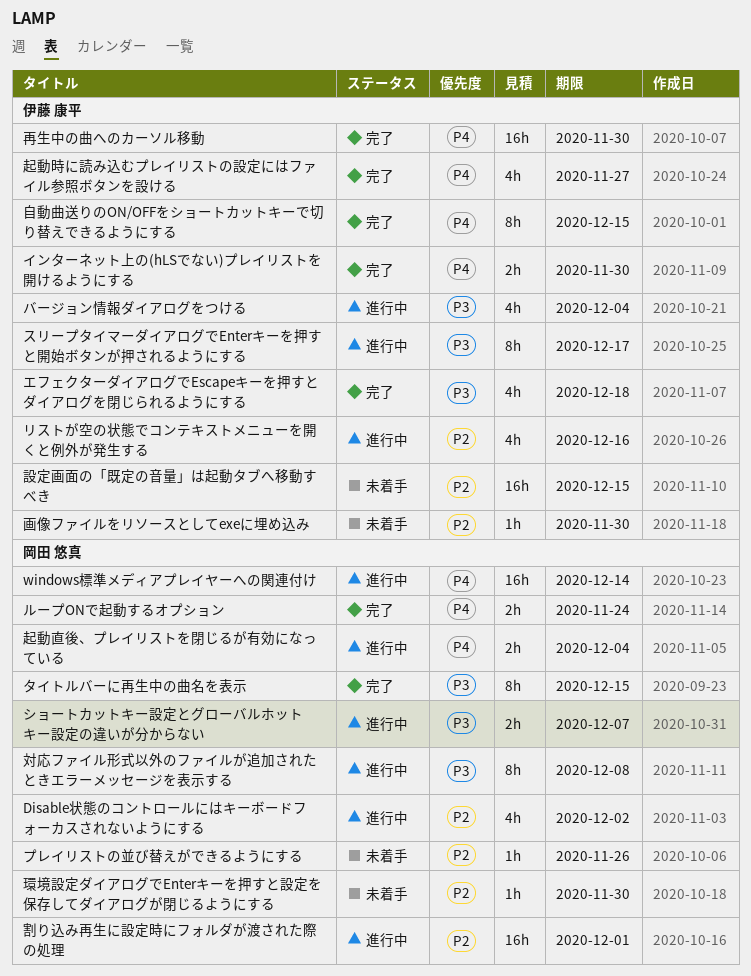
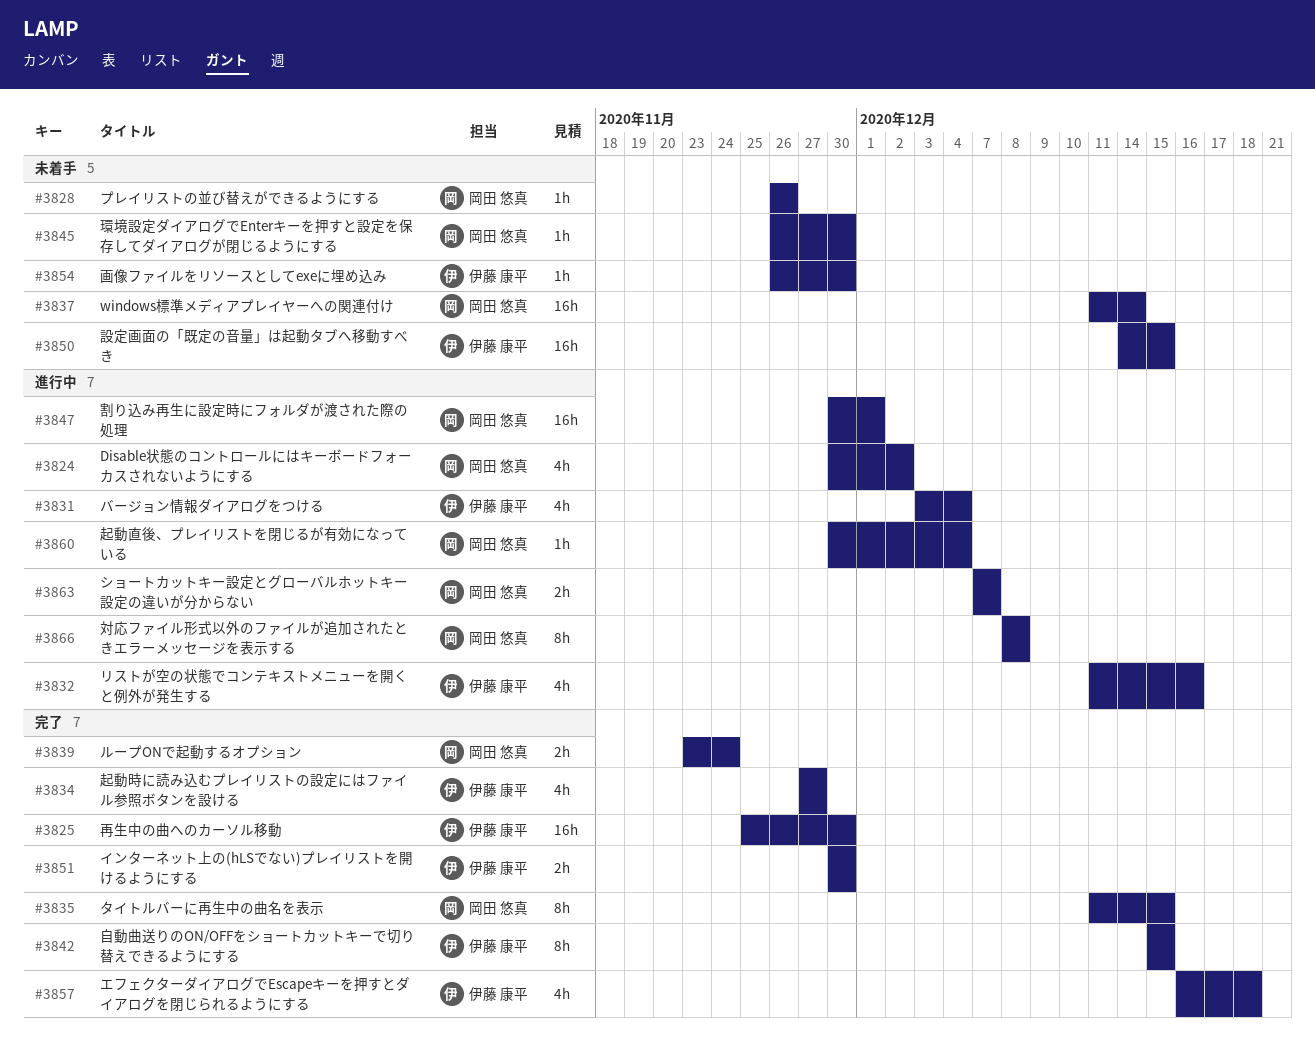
windows標準メディアプレイヤーへの関連付け, status: 進行中 -> 未着手
スリープタイマーダイアログでEnterキーを押すと開始ボタンが押されるようにする: present -> none
起動直後、プレイリストを閉じるが有効になっている, estimate: 2h -> 1h

